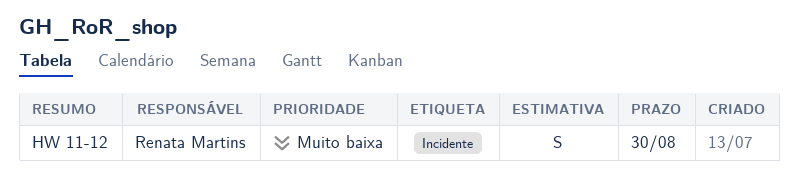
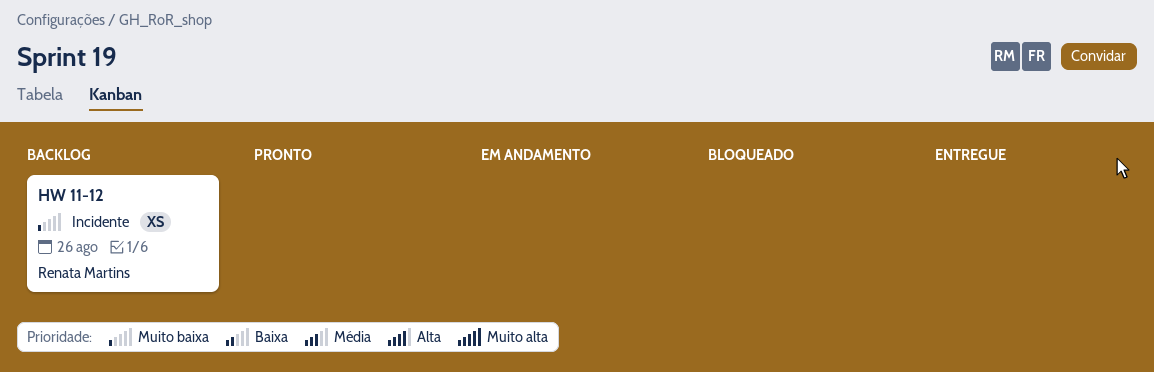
HW 11-12, estimate: S -> XS
HW 11-12, due: Aug 30 -> Aug 26

